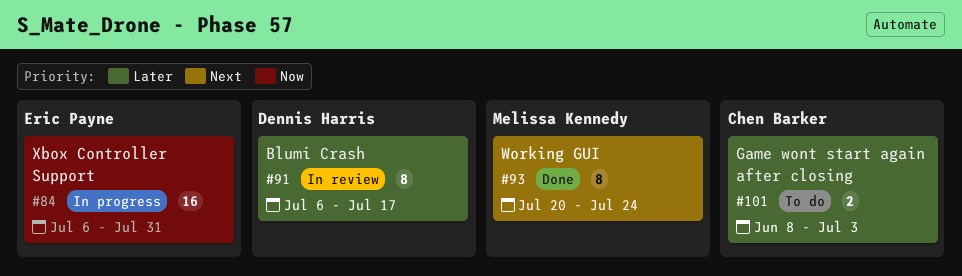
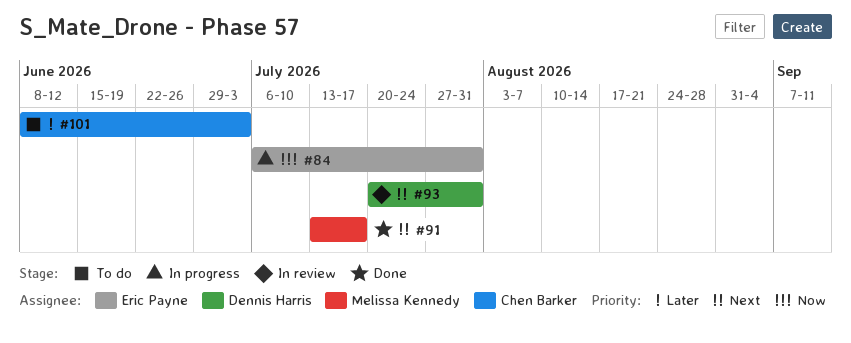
#91, status: In review -> Done
#91, owner: Dennis Harris -> Melissa Kennedy
#91, priority: Later -> Next
#91, start: Jul 6 -> Jul 13
#93, status: Done -> In review
#93, owner: Melissa Kennedy -> Dennis Harris
#93, due: Jul 24 -> Jul 31

